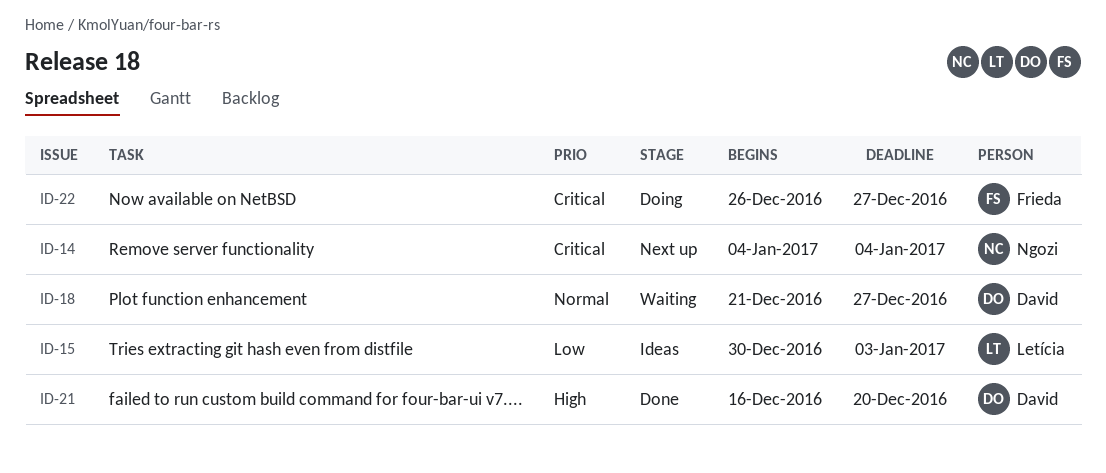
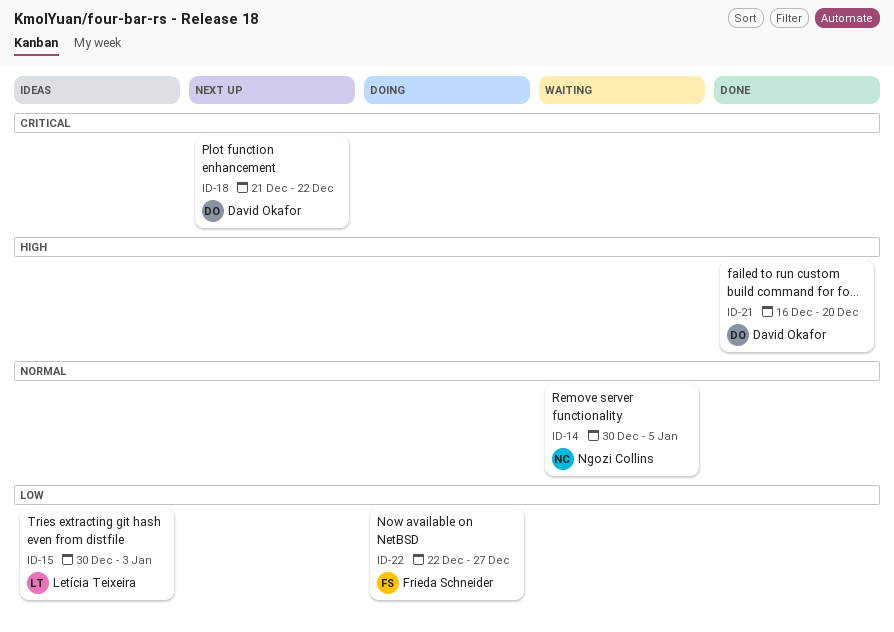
ID-14, status: Next up -> Waiting
ID-14, priority: Critical -> Normal
ID-14, start: Jan 4 -> Dec 30
ID-14, due: Jan 4 -> Jan 5
ID-18, status: Waiting -> Next up
ID-18, priority: Normal -> Critical
ID-18, due: Dec 27 -> Dec 22
ID-22, priority: Critical -> Low
ID-22, start: Dec 26 -> Dec 22

